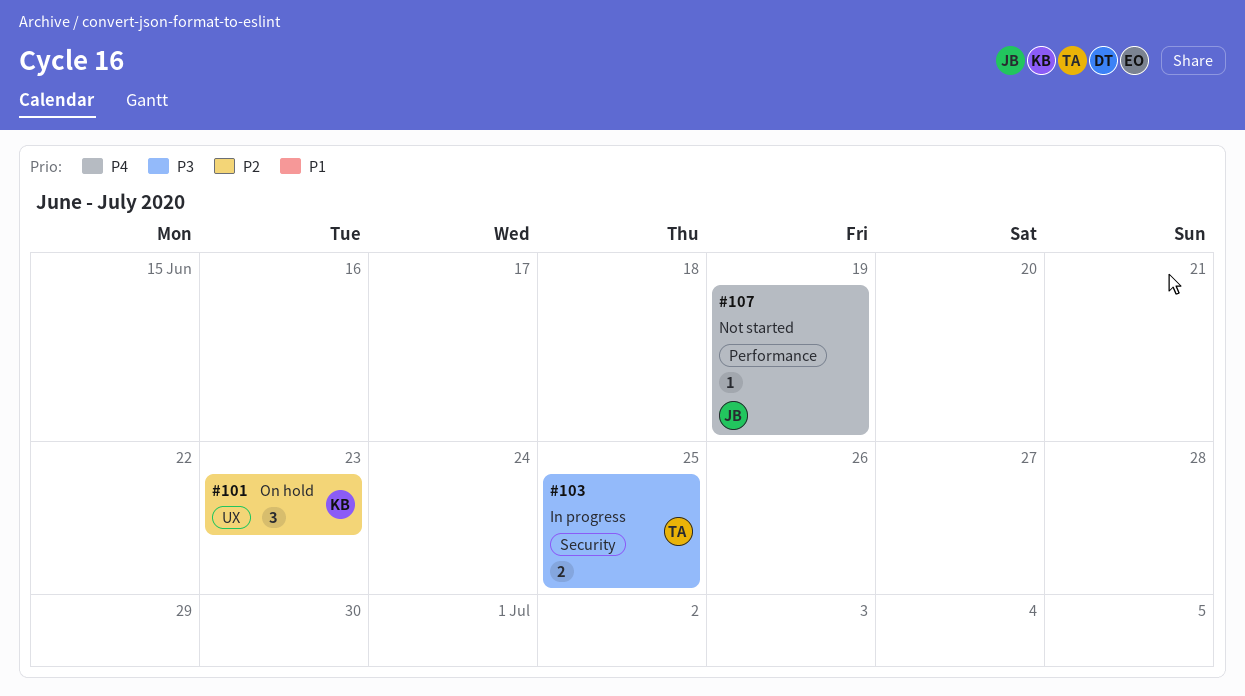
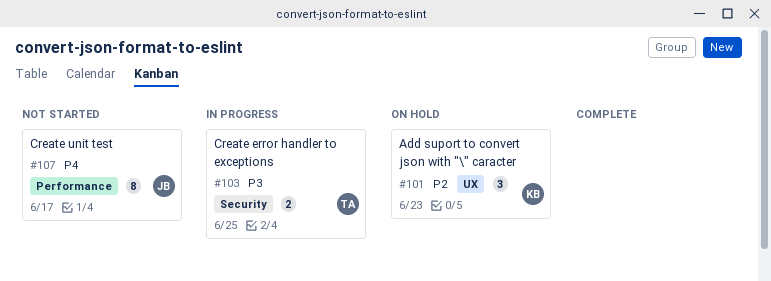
#107, estimate: 1 -> 8
#107, due: Jun 19 -> Jun 17

